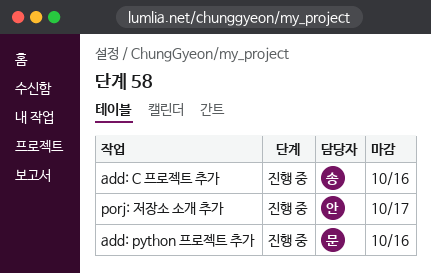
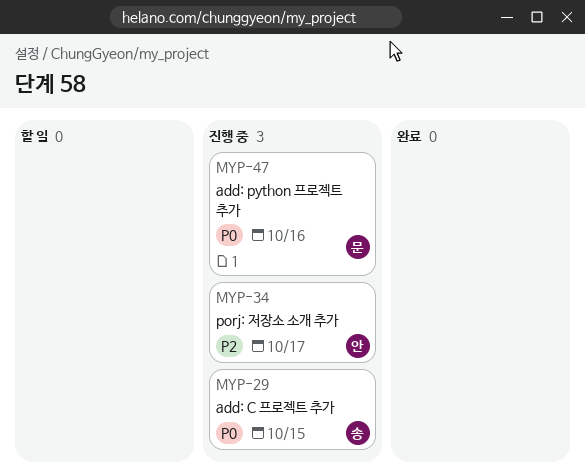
add: C 프로젝트 추가, due: Oct 16 -> Oct 15

